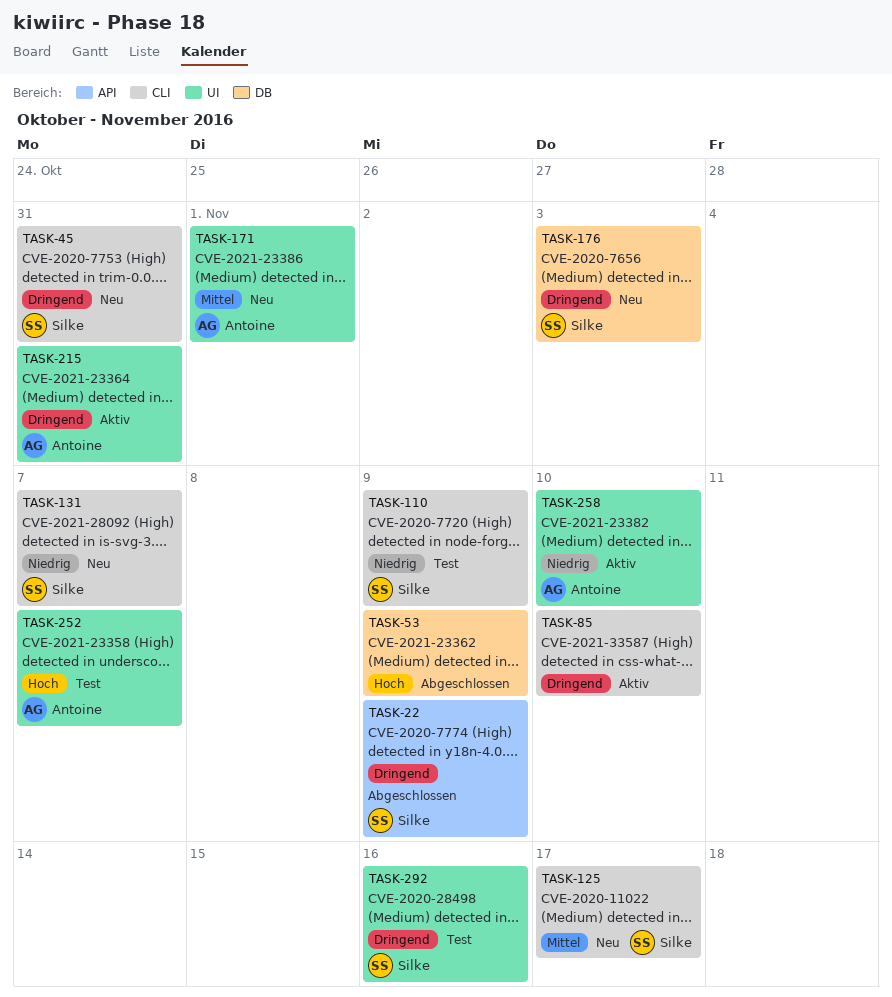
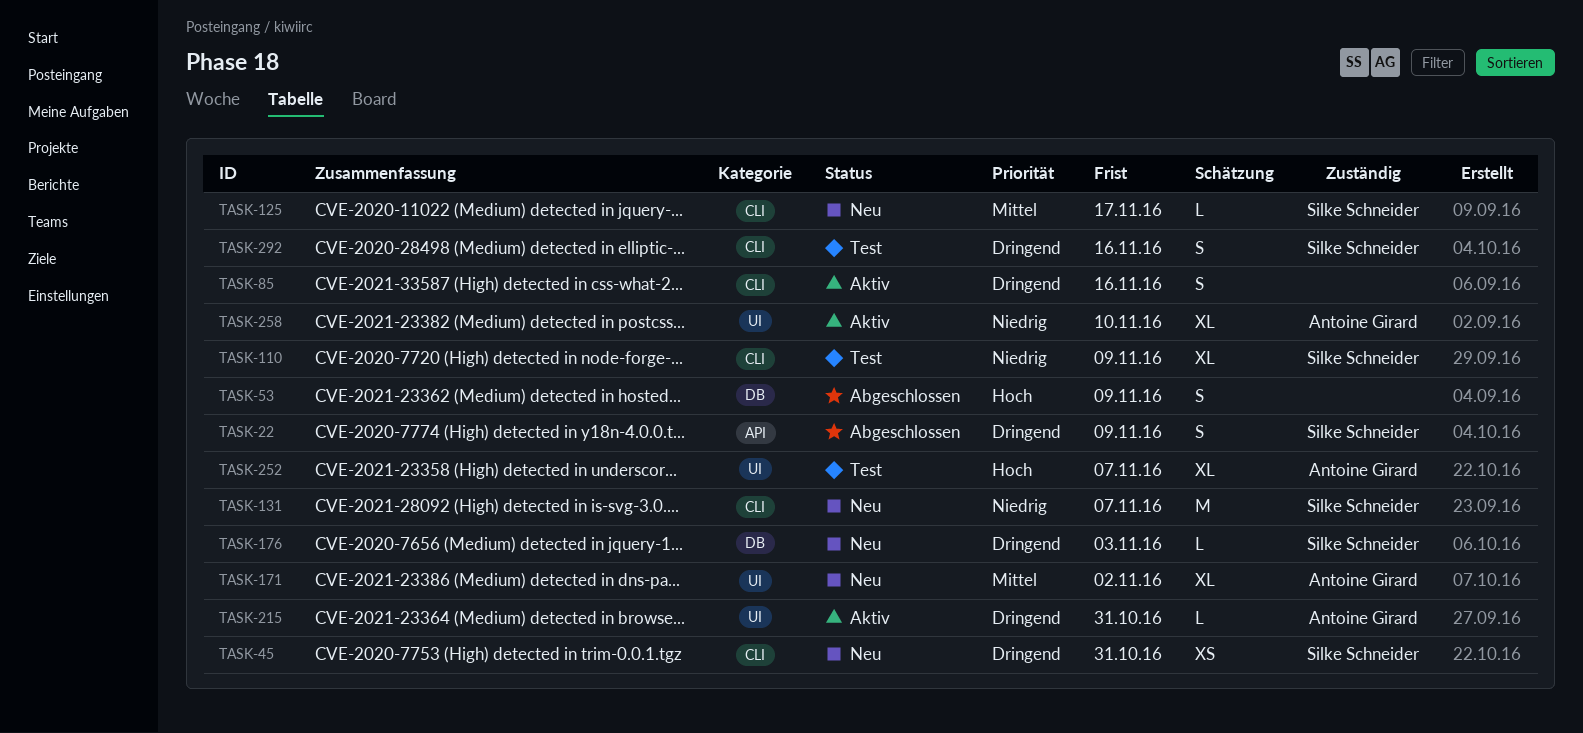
TASK-85, due: Nov 10 -> Nov 16
TASK-171, due: Nov 1 -> Nov 2
TASK-292, label: UI -> CLI

